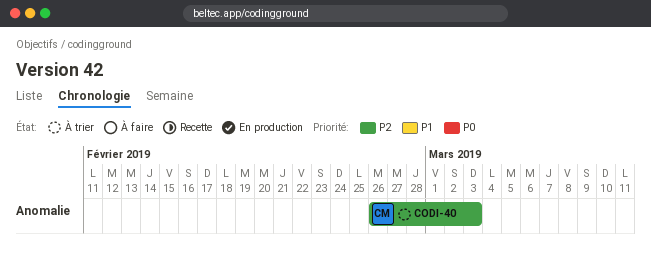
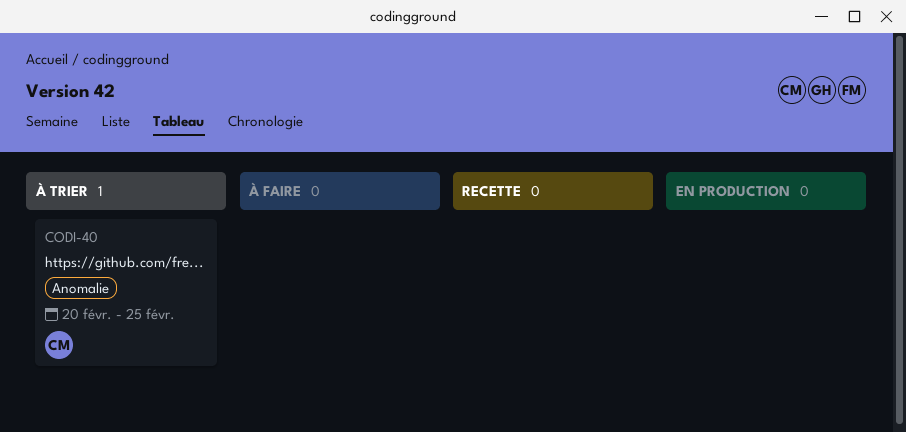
CODI-40, start: Feb 26 -> Feb 20
CODI-40, due: Mar 3 -> Feb 25

